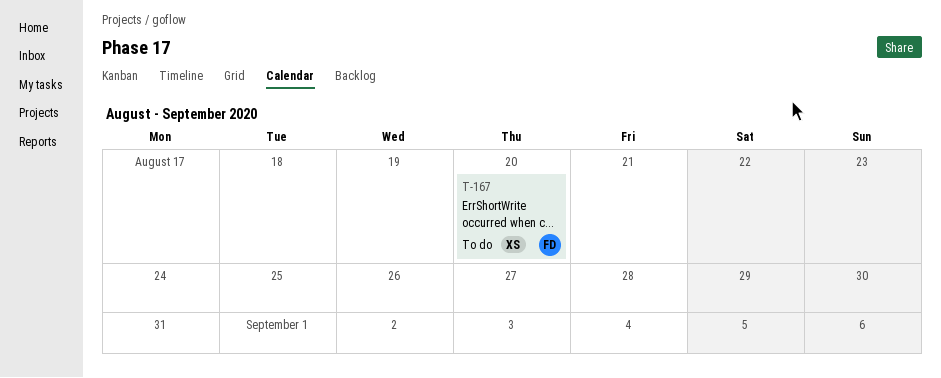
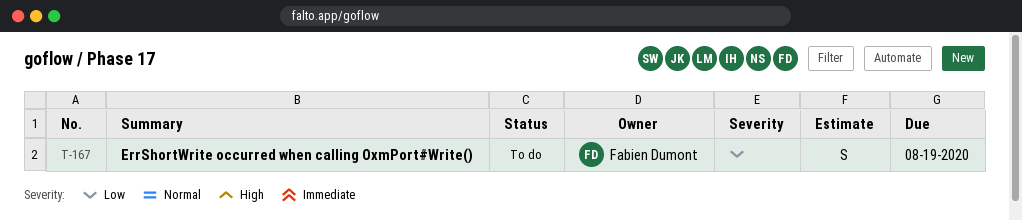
T-167, estimate: XS -> S
T-167, due: Aug 20 -> Aug 19

